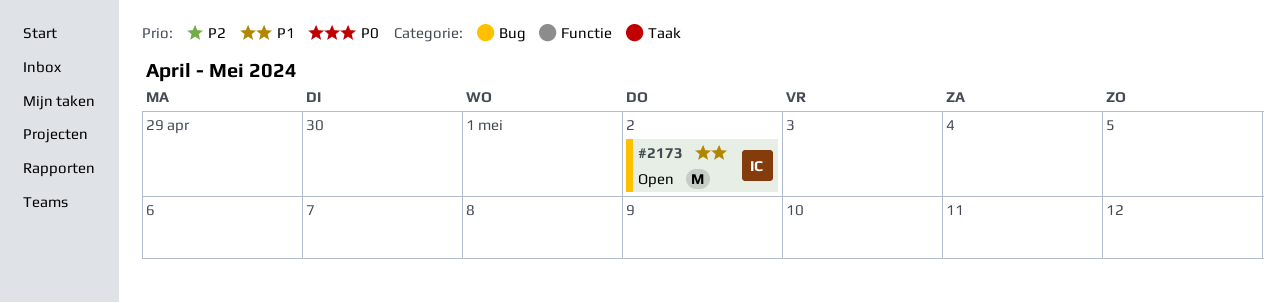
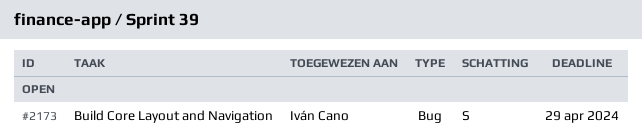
#2173, estimate: M -> S
#2173, due: May 2 -> Apr 29

